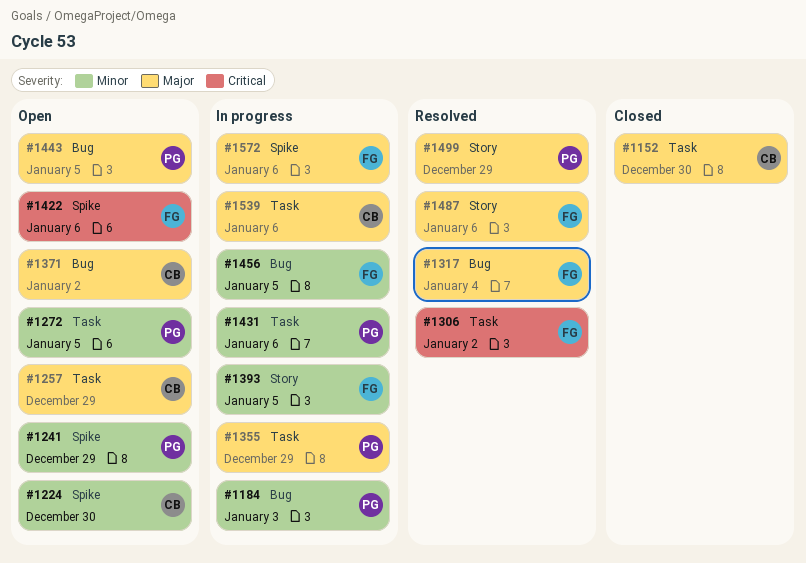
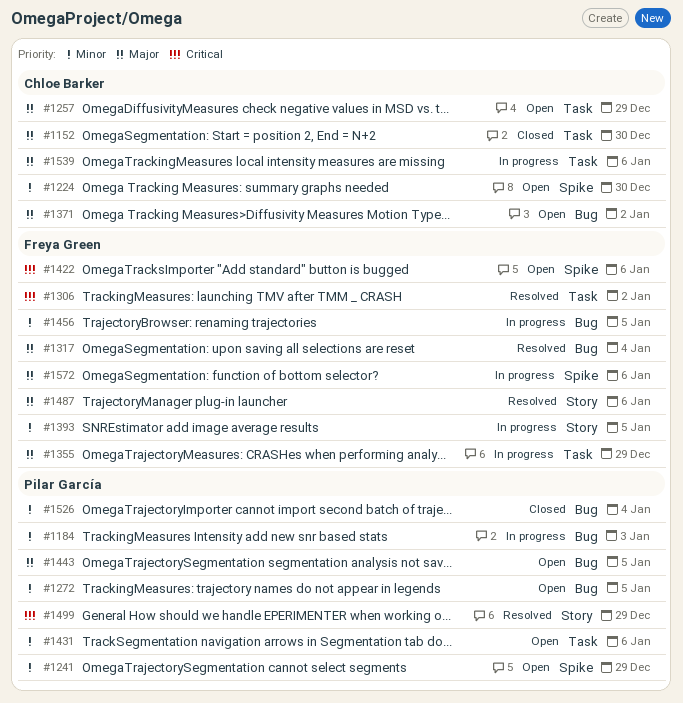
#1272, label: Task -> Bug
#1355, owner: Pilar García -> Freya Green
#1431, status: In progress -> Open
#1499, priority: Major -> Critical
#1526: none -> present

